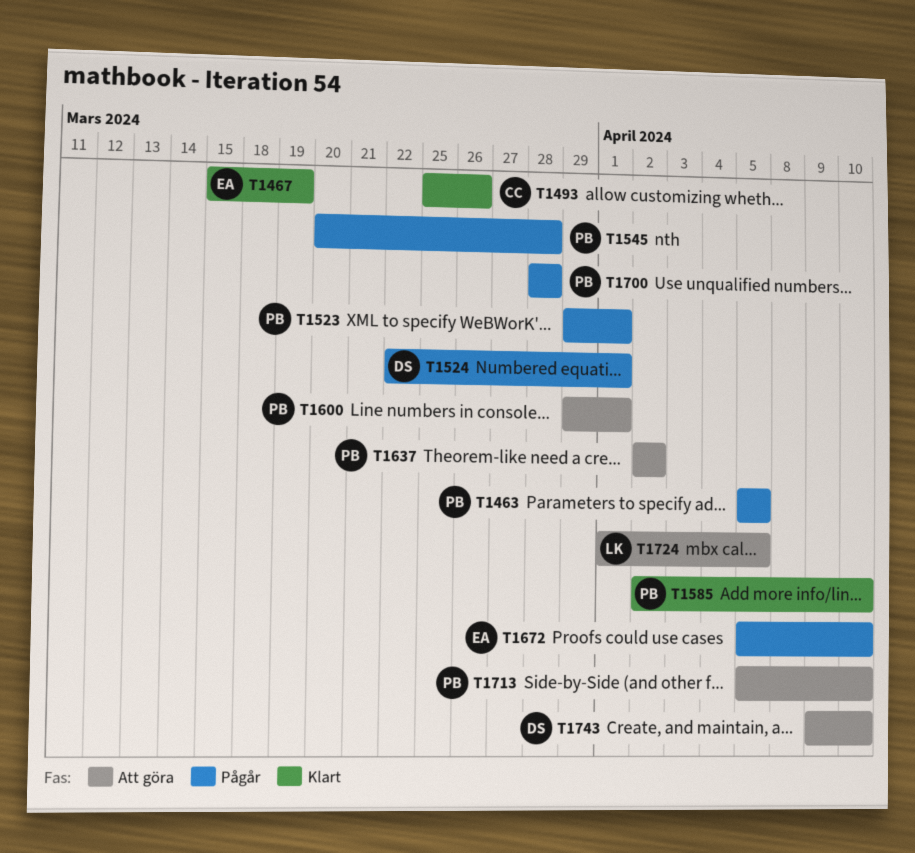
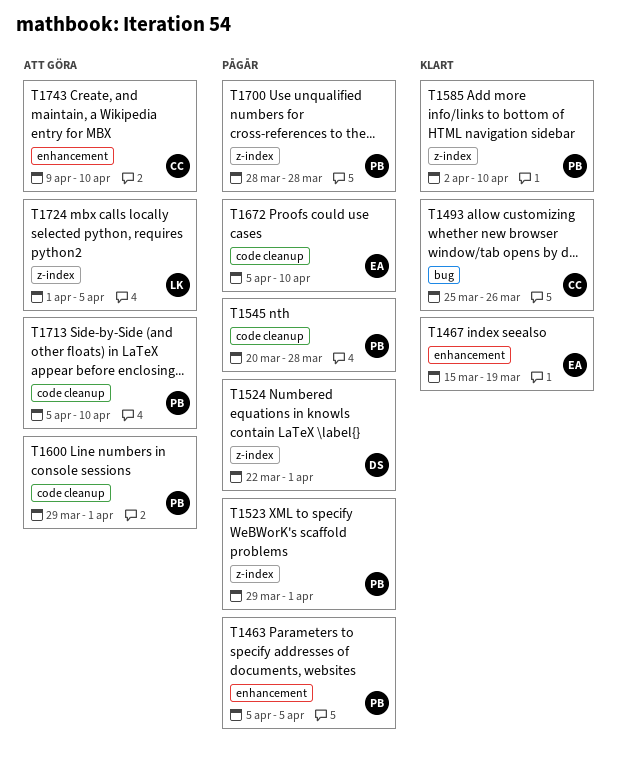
T1637: present -> none
T1743, owner: DS -> CC

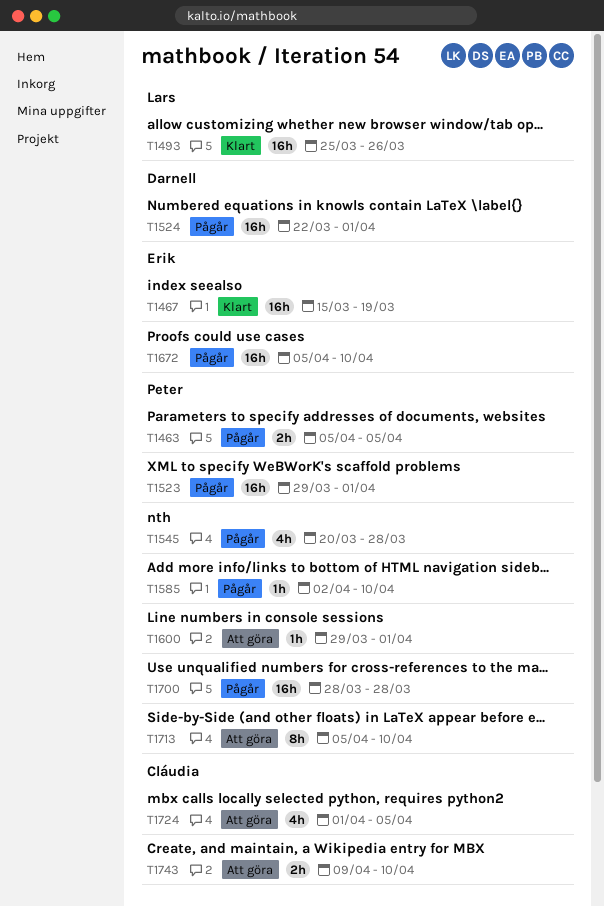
T1493, owner: Cláudia -> Lars
T1585, status: Klart -> Pågår
T1724, owner: Lars -> Cláudia

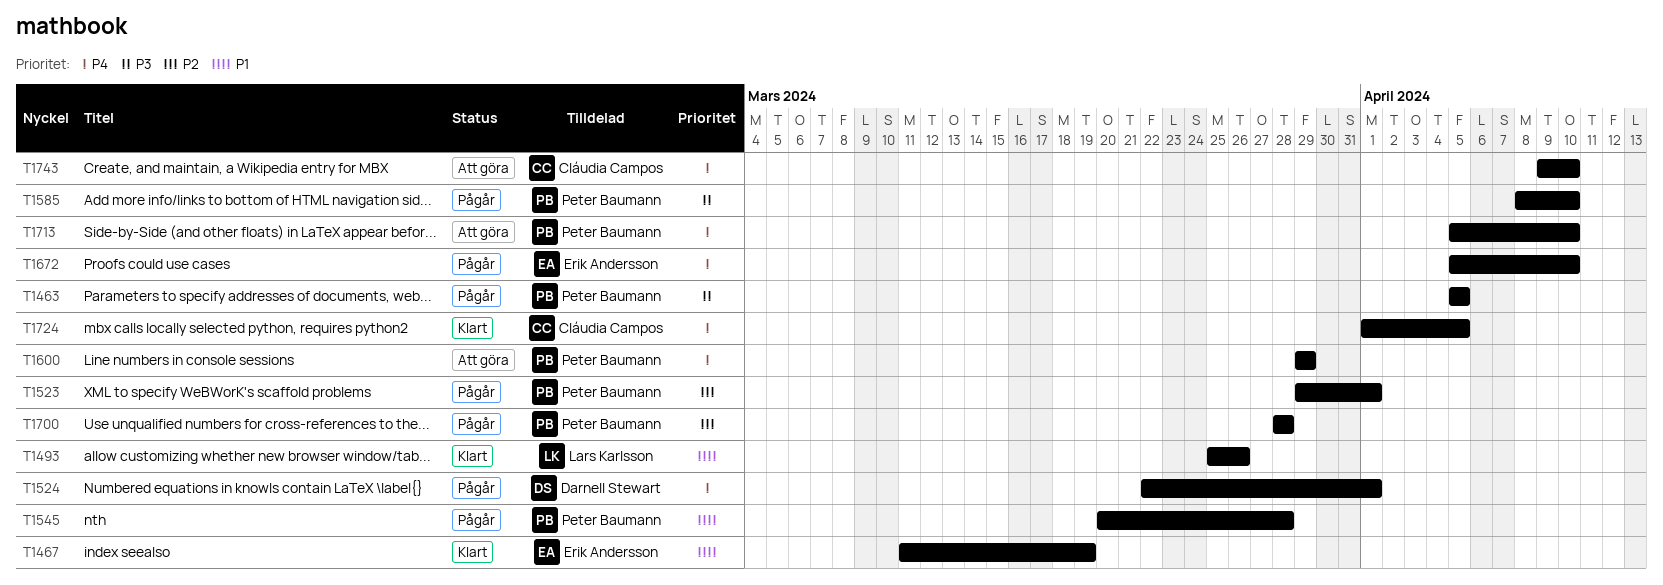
T1467, start: Mar 15 -> Mar 11
T1585, start: Apr 2 -> Apr 8
T1600, due: Apr 1 -> Mar 29
T1724, status: Att göra -> Klart

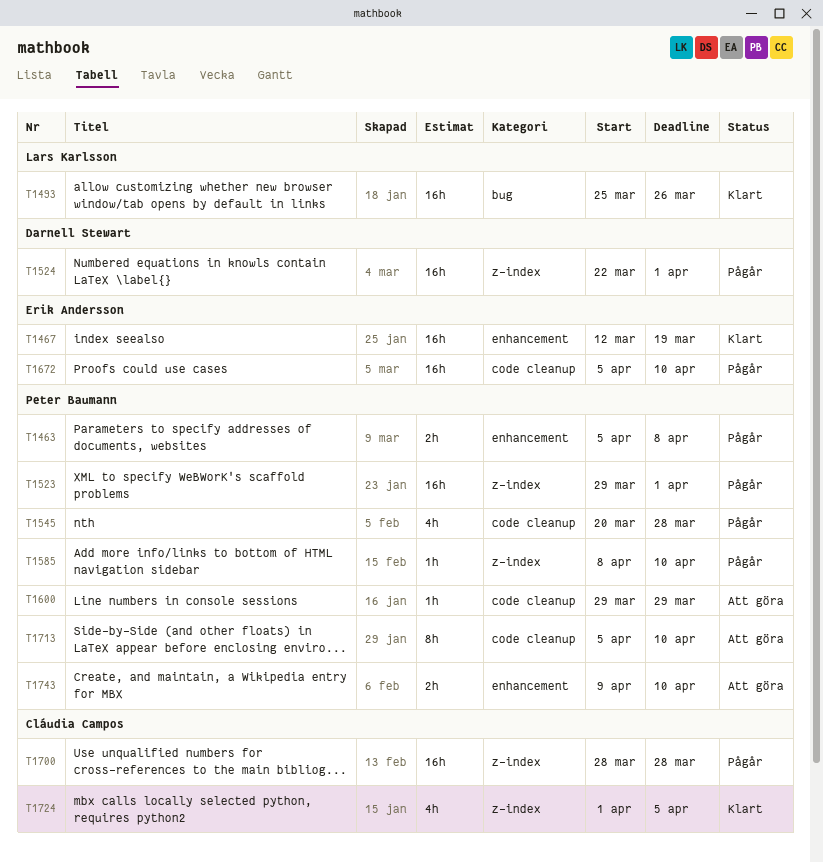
T1463, due: Apr 5 -> Apr 8
T1467, start: Mar 11 -> Mar 12
T1700, owner: Peter Baumann -> Cláudia Campos
T1743, owner: Cláudia Campos -> Peter Baumann

